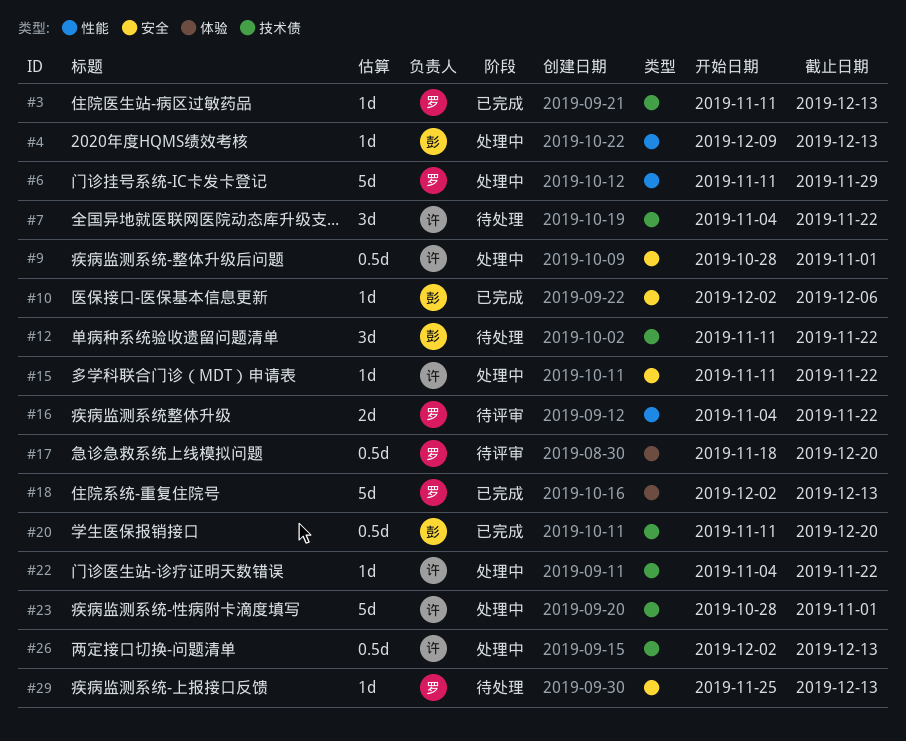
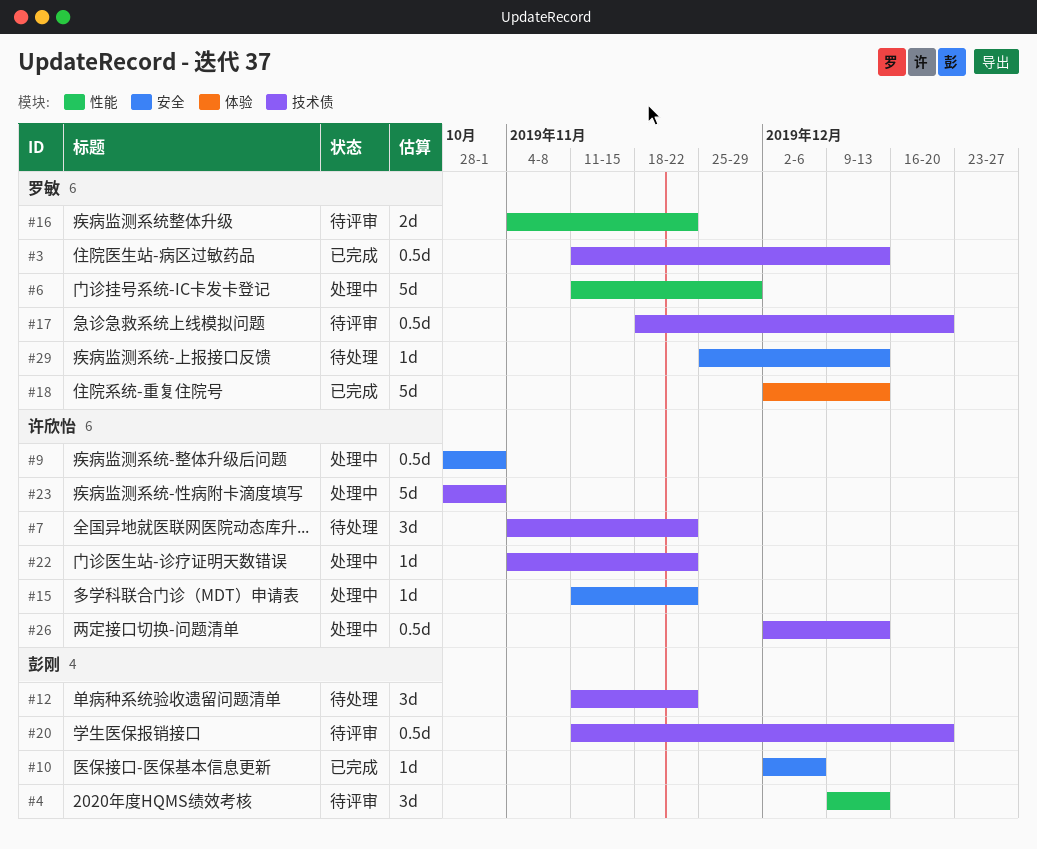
#3, estimate: 1d -> 0.5d
#4, status: 处理中 -> 待评审
#4, estimate: 1d -> 3d
#17, label: 体验 -> 技术债
#20, status: 已完成 -> 待评审

